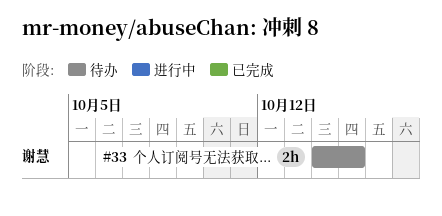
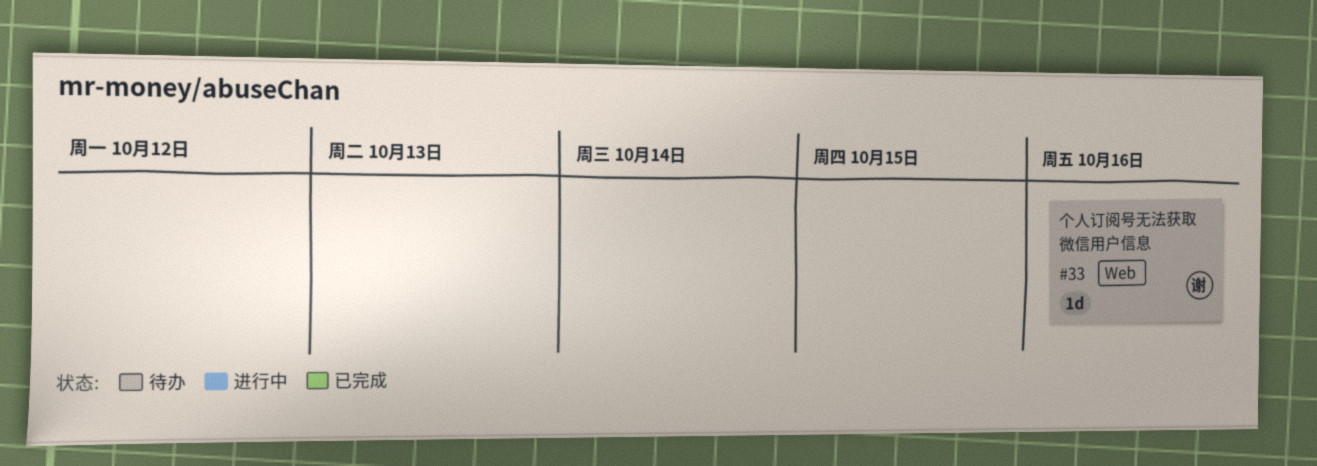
#33, estimate: 2h -> 1d
#33, due: Oct 15 -> Oct 16

